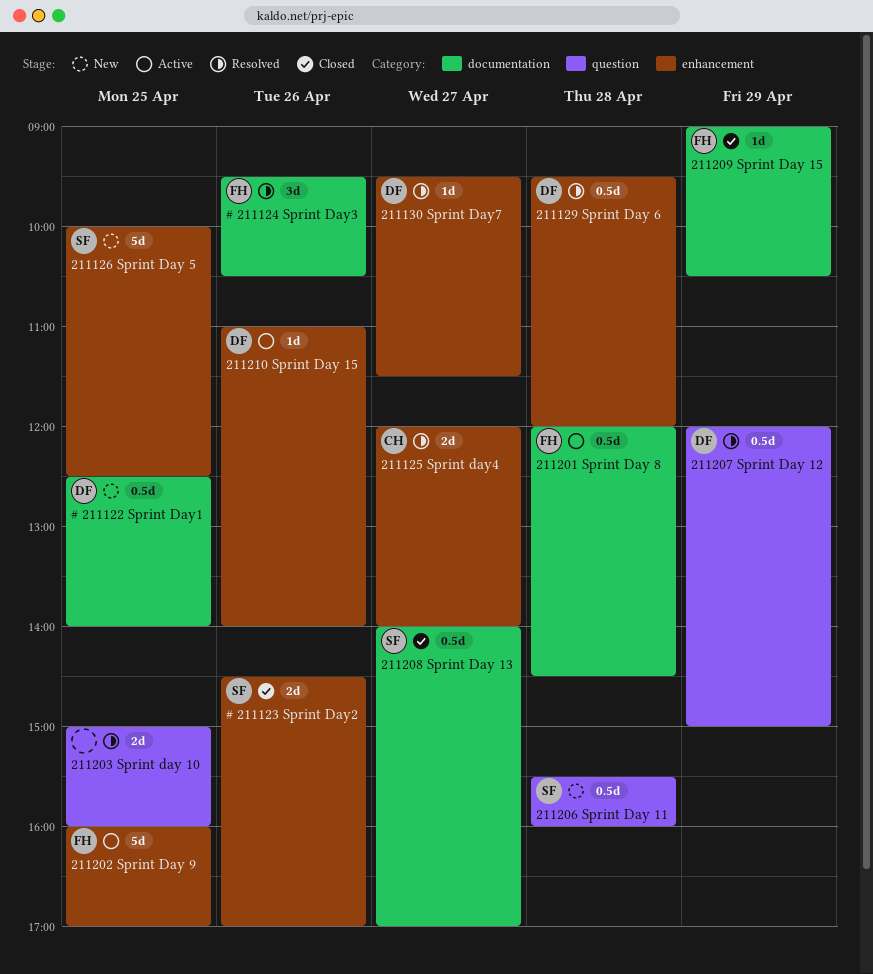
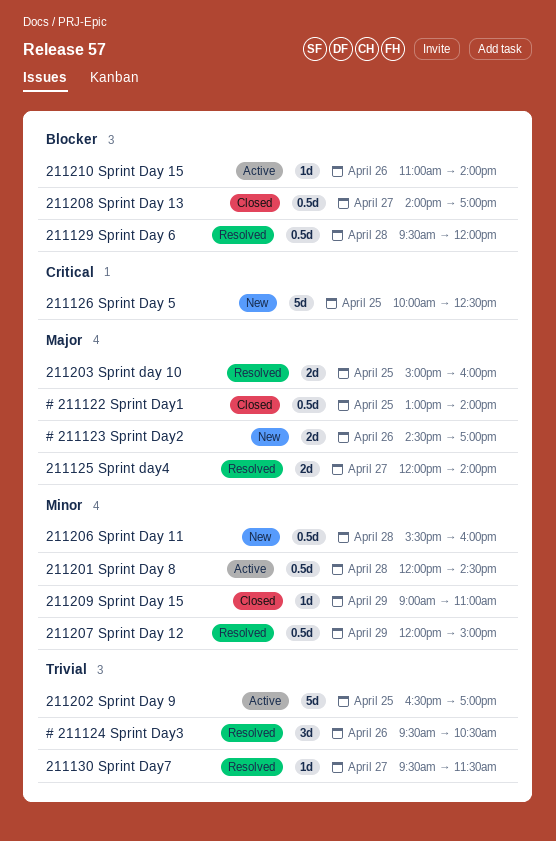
# 211122 Sprint Day1, status: New -> Closed
# 211122 Sprint Day1, begins: 12:30 -> 13:00
# 211123 Sprint Day2, status: Closed -> New
211202 Sprint Day 9, begins: 16:00 -> 16:30
211209 Sprint Day 15, ends: 10:30 -> 11:00

